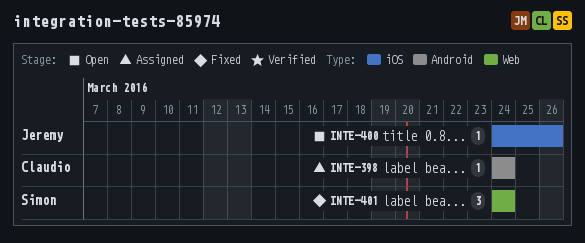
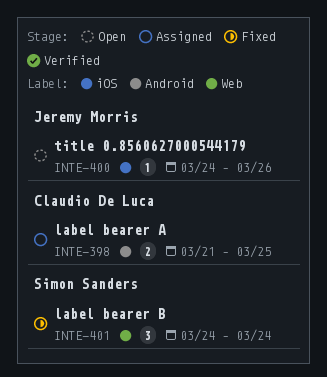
INTE-398, estimate: 1 -> 2
INTE-398, start: Mar 24 -> Mar 21
INTE-398, due: Mar 24 -> Mar 25

